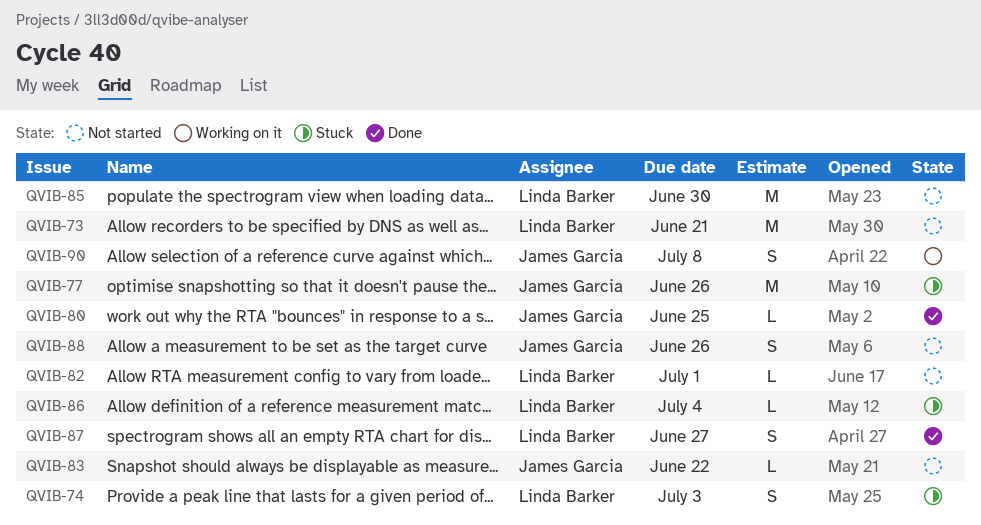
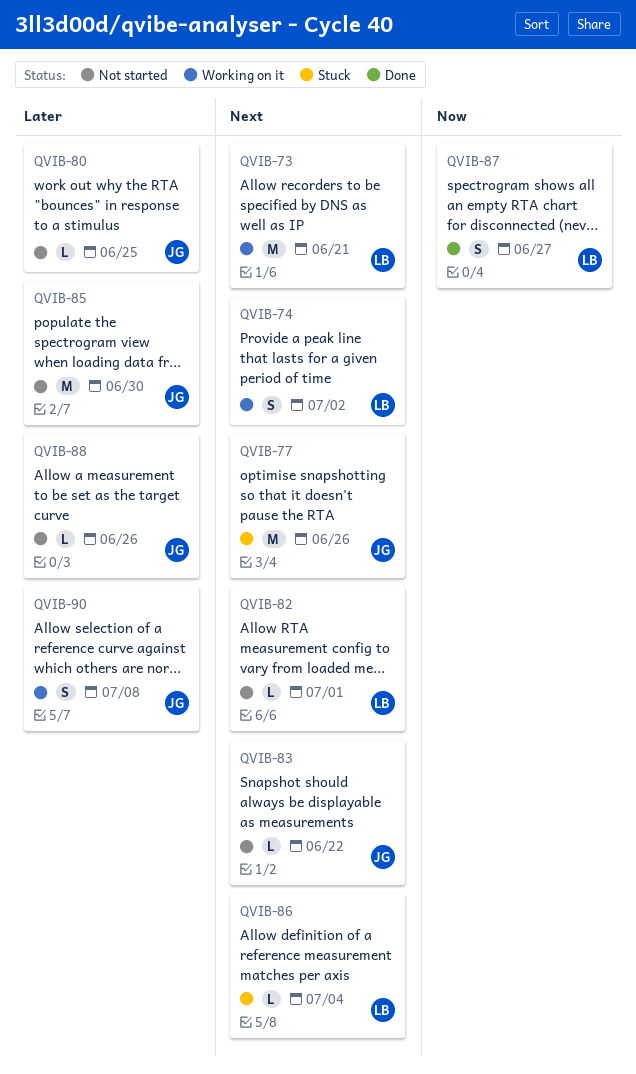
QVIB-73, status: Not started -> Working on it
QVIB-74, status: Stuck -> Working on it
QVIB-74, due: Jul 3 -> Jul 2
QVIB-80, status: Done -> Not started
QVIB-85, owner: Linda Barker -> James Garcia
QVIB-88, estimate: S -> L

